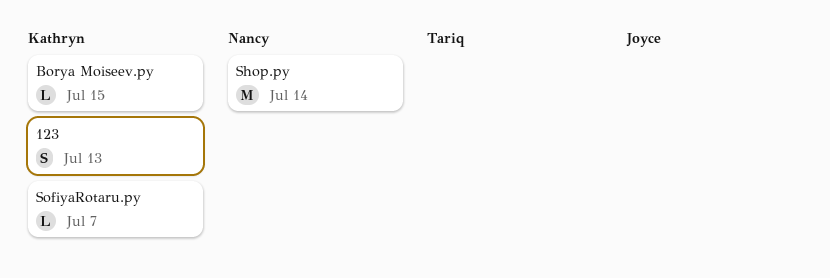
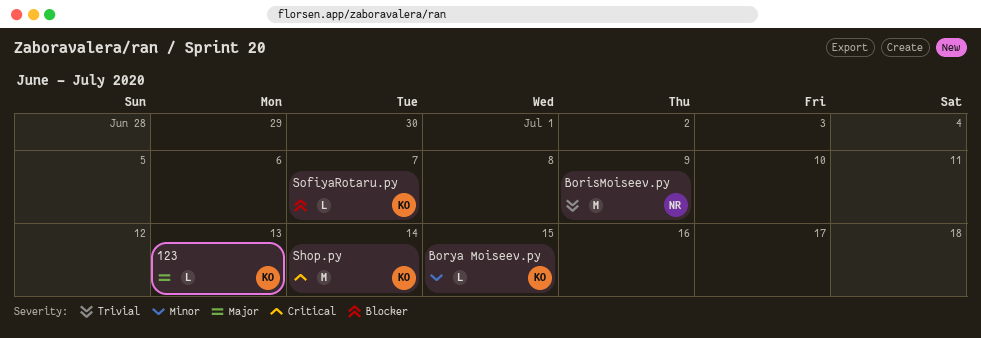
123, estimate: S -> L
BorisMoiseev.py: none -> present
Shop.py, owner: Nancy -> Kathryn

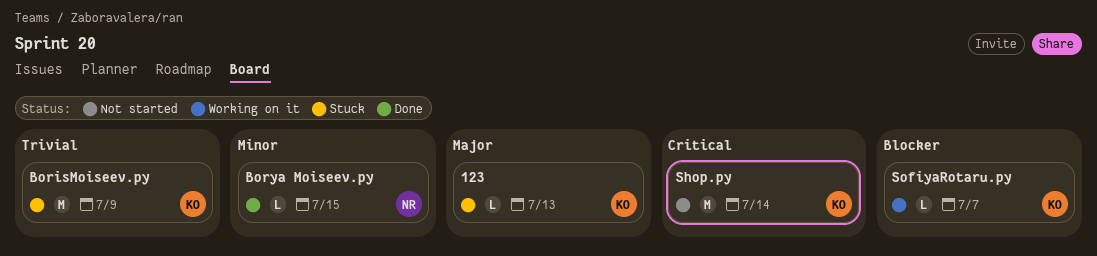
BorisMoiseev.py, owner: NR -> KO
Borya Moiseev.py, owner: KO -> NR

